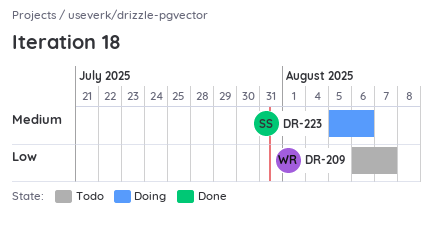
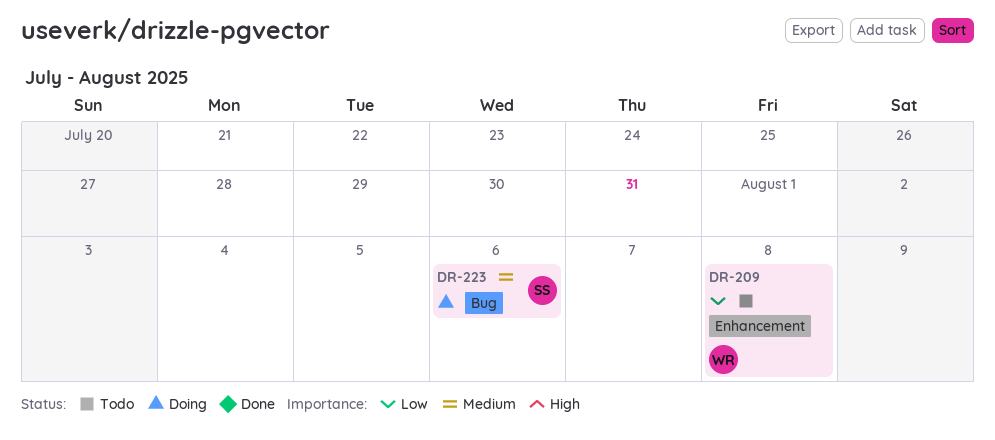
DR-209, due: Aug 7 -> Aug 8

